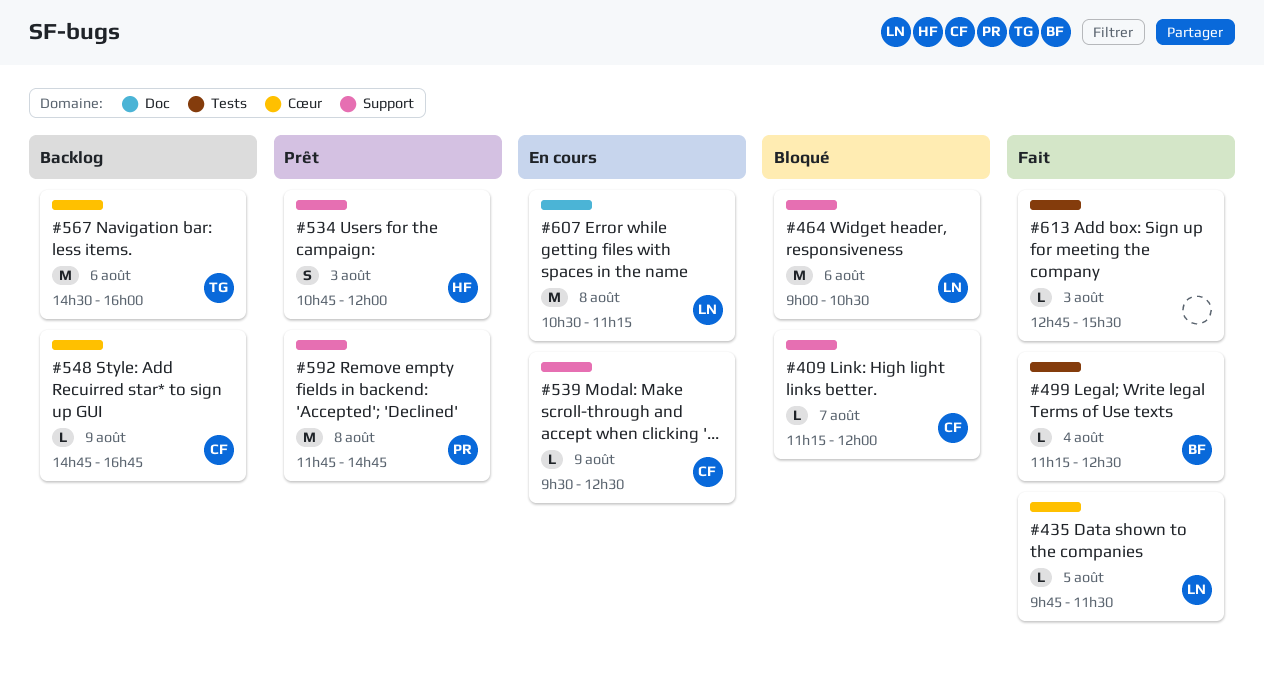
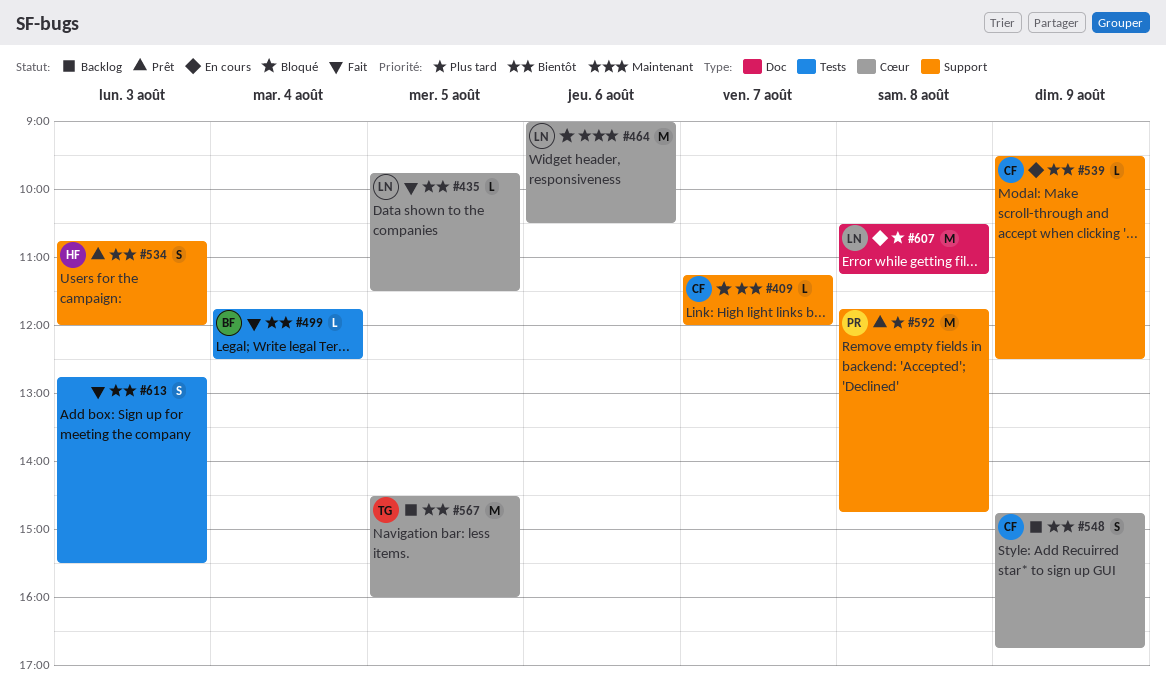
#464, label: Support -> Cœur
#499, begins: 11:15 -> 11:45
#548, estimate: L -> S
#567, day: Aug 6 -> Aug 5
#613, estimate: L -> S

